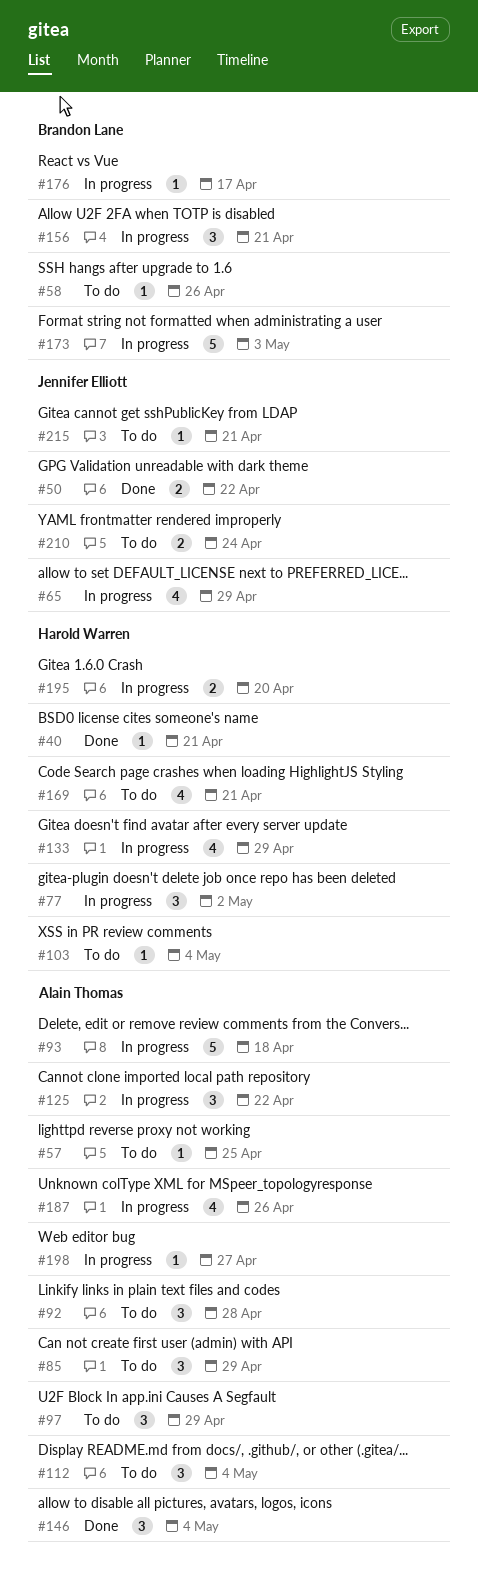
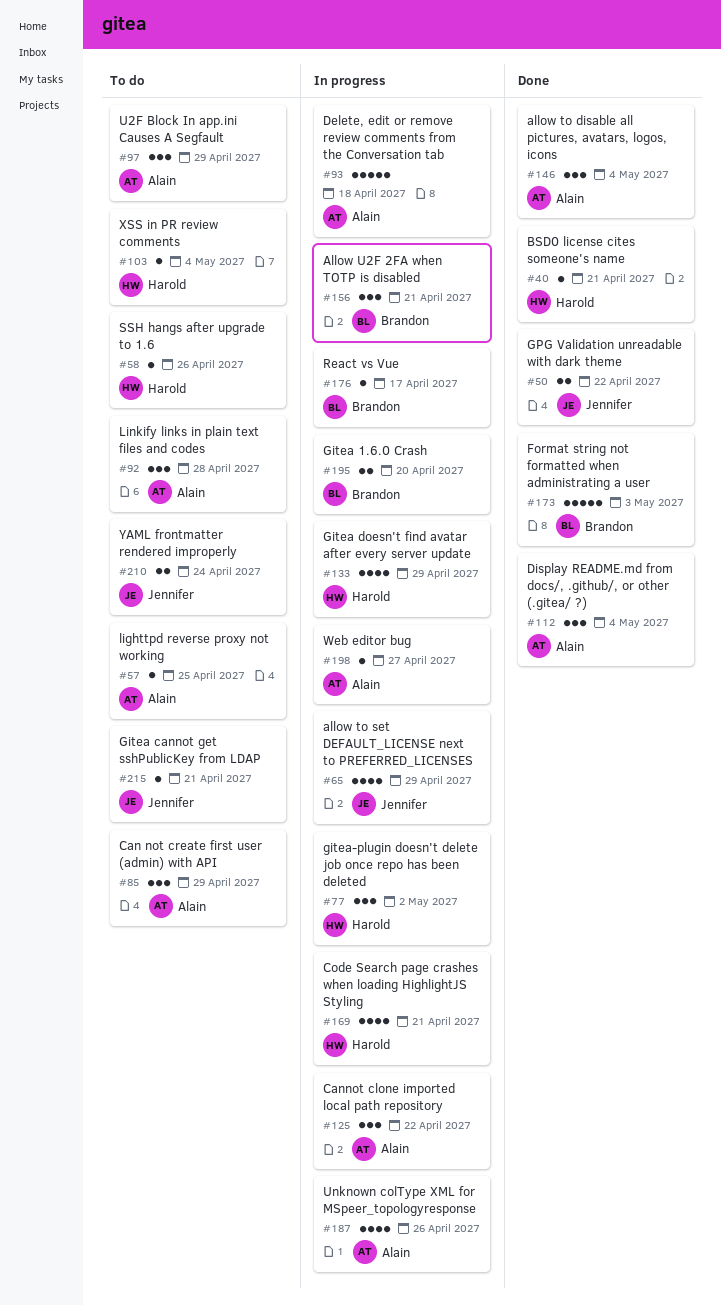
#58, owner: Brandon Lane -> Harold Warren
#112, status: To do -> Done
#169, status: To do -> In progress
#173, status: In progress -> Done
#195, owner: Harold Warren -> Brandon Lane

